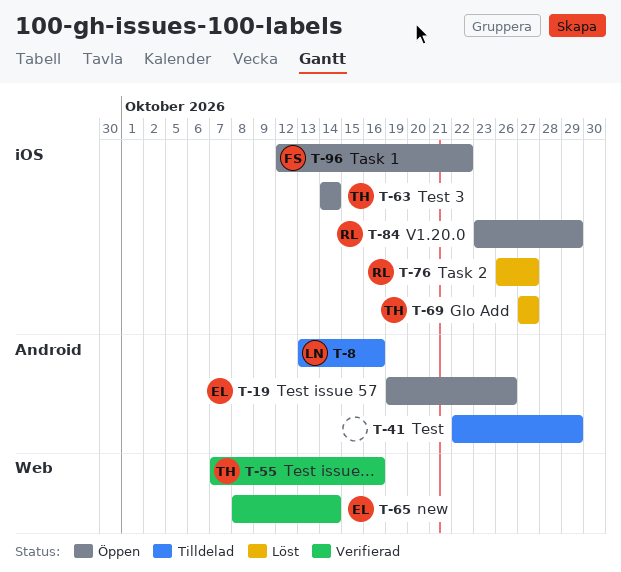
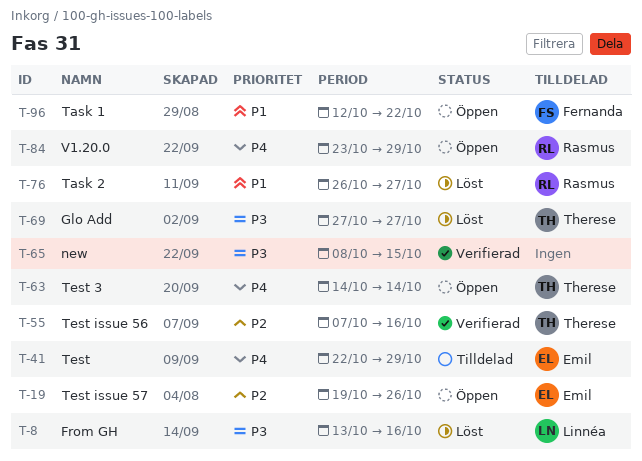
T-8, status: Tilldelad -> Löst
T-41, owner: none -> Emil
T-65, owner: Emil -> none
T-65, due: Oct 14 -> Oct 15

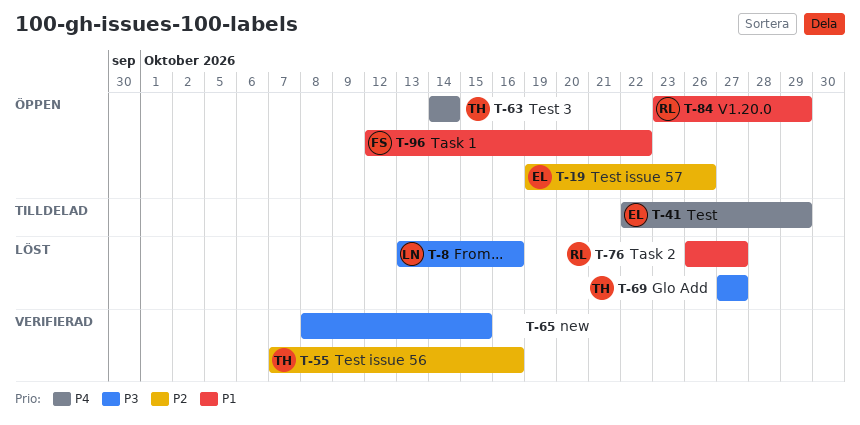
T-84, priority: P4 -> P1

